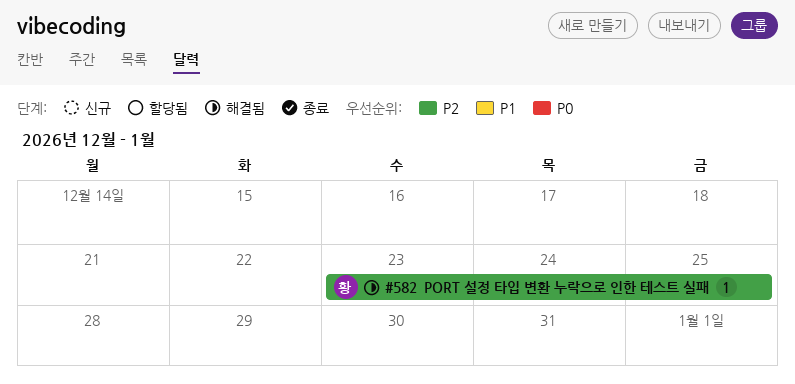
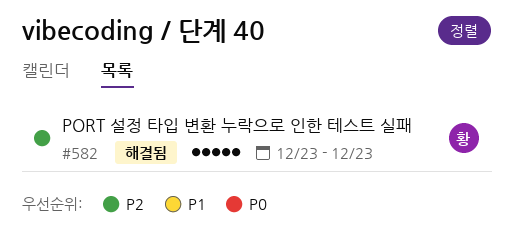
#582, estimate: 1 -> 5
#582, due: Dec 25 -> Dec 23

